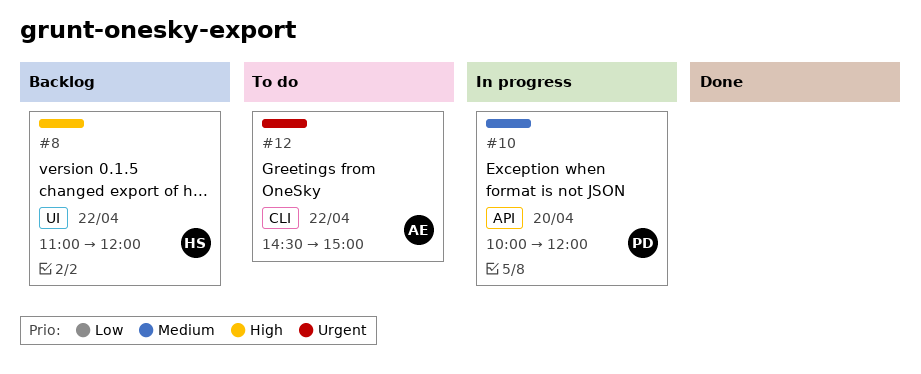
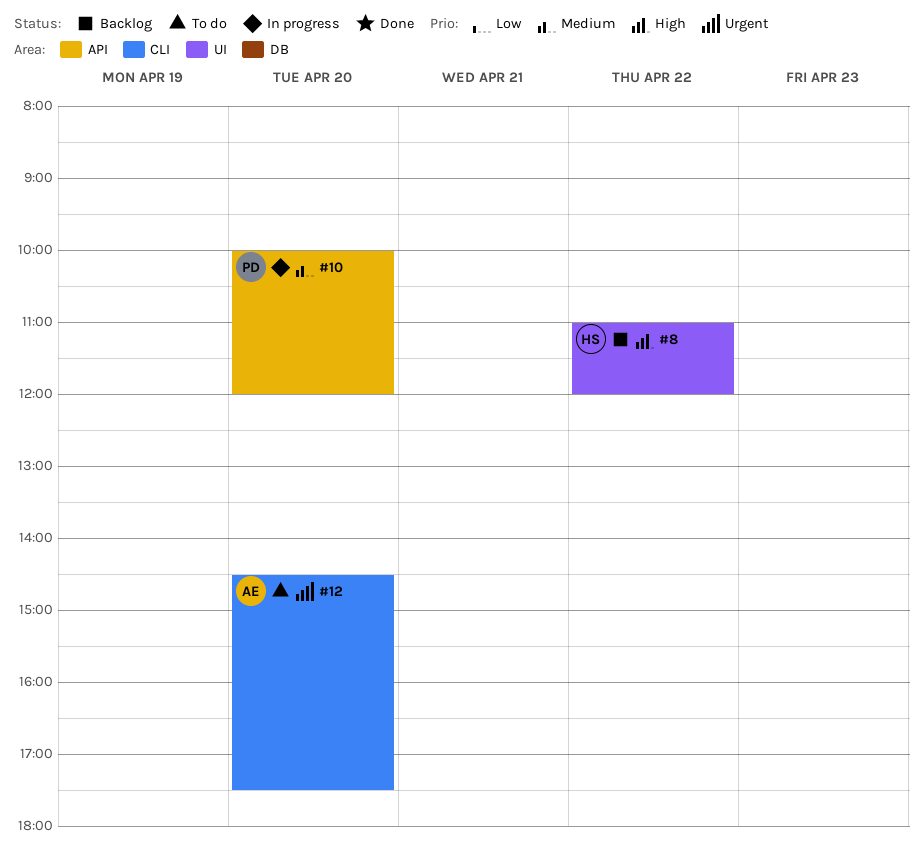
#12, day: Apr 22 -> Apr 20
#12, ends: 15:00 -> 17:30

